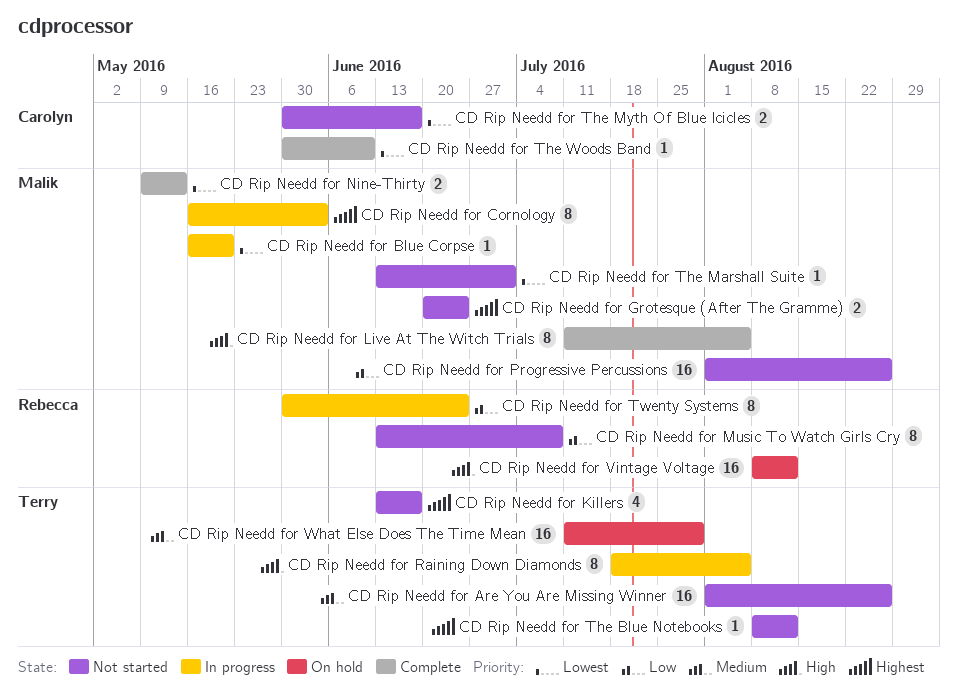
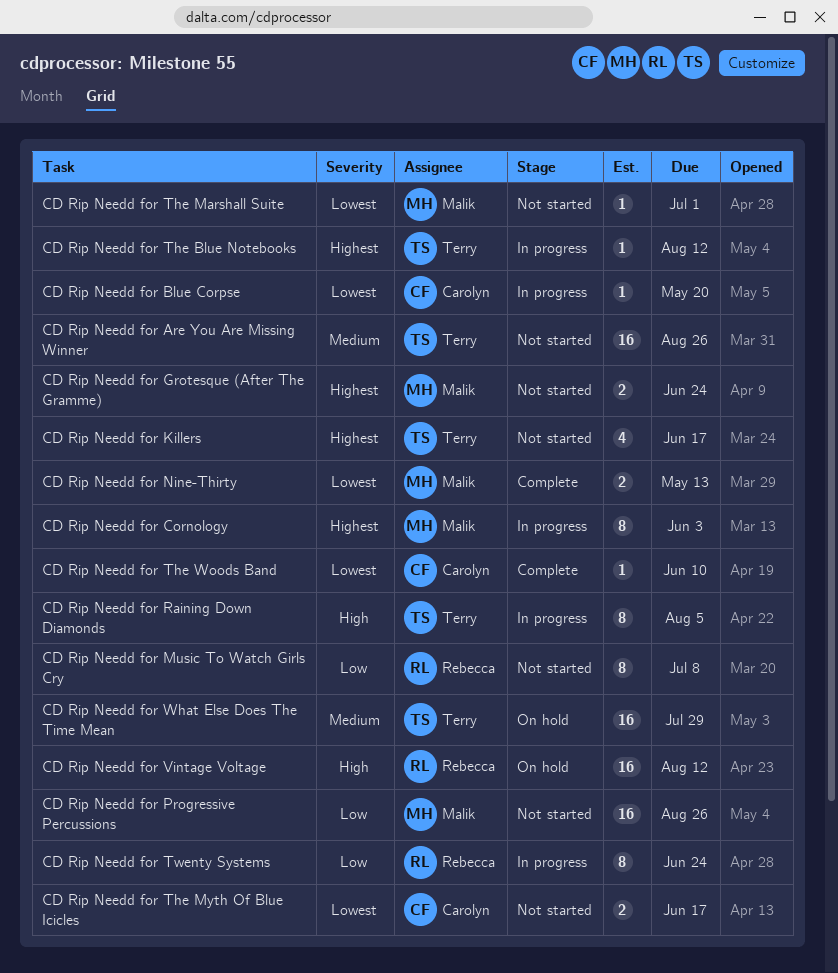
CD Rip Needd for Blue Corpse, owner: Malik -> Carolyn
CD Rip Needd for Live At The Witch Trials: present -> none
CD Rip Needd for The Blue Notebooks, status: Not started -> In progress

